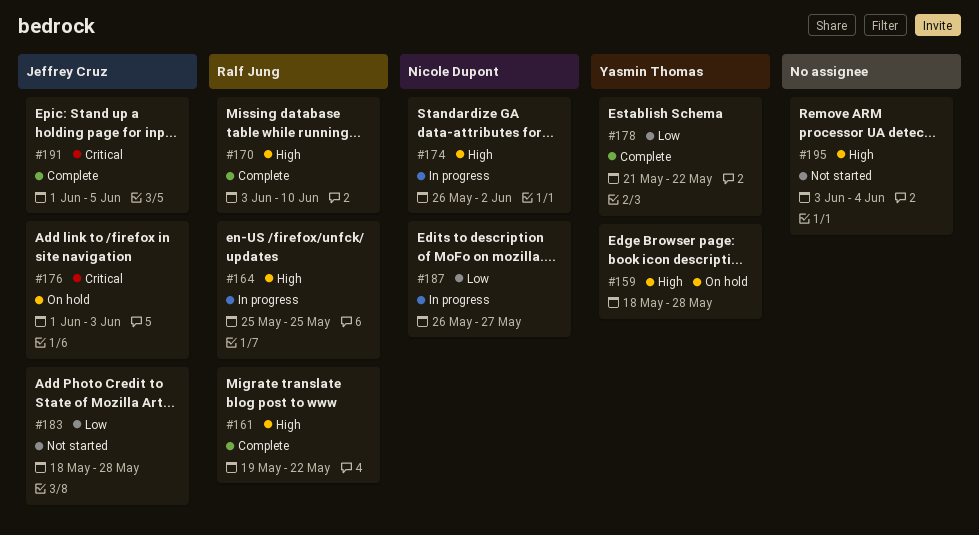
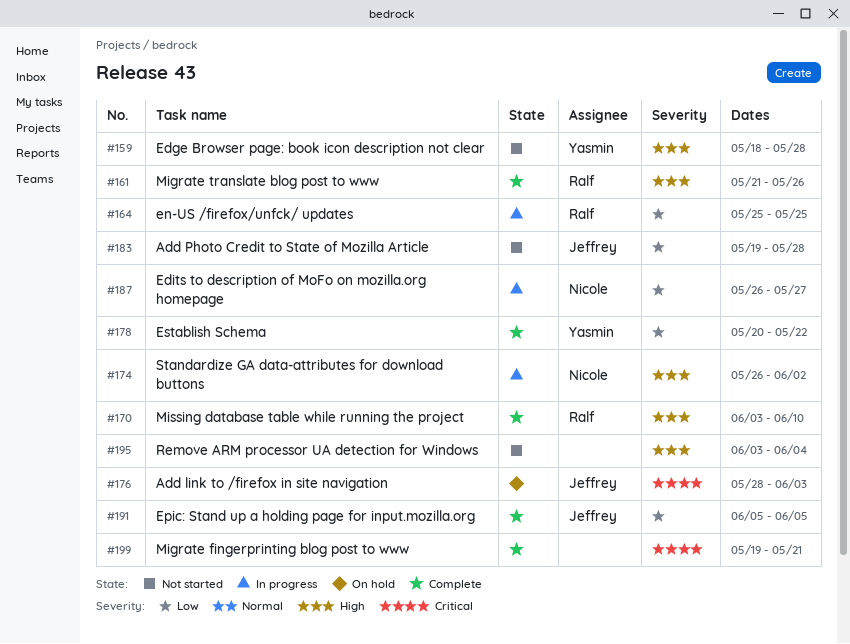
#159, status: On hold -> Not started
#161, start: May 19 -> May 21
#161, due: May 22 -> May 26
#164, priority: High -> Low
#176, start: Jun 1 -> May 28
#178, start: May 21 -> May 20
#183, start: May 18 -> May 19
#191, priority: Critical -> Low
#191, start: Jun 1 -> Jun 5
#199: none -> present

